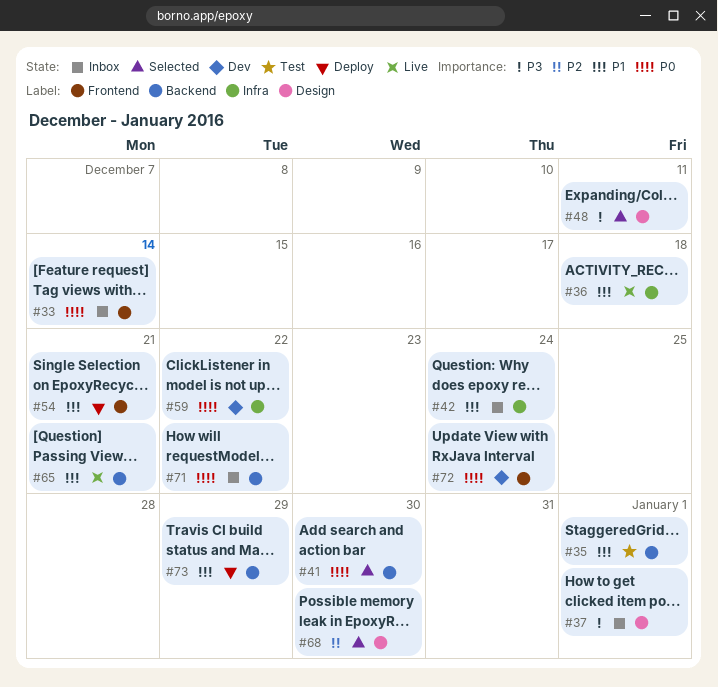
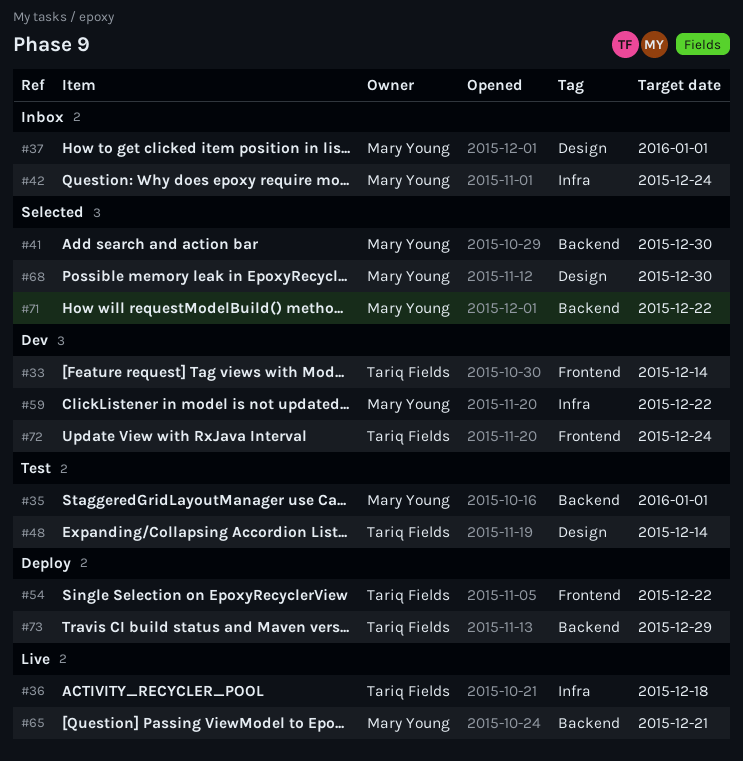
#33, status: Inbox -> Dev
#48, status: Selected -> Test
#48, due: Dec 11 -> Dec 14
#54, due: Dec 21 -> Dec 22
#71, status: Inbox -> Selected

